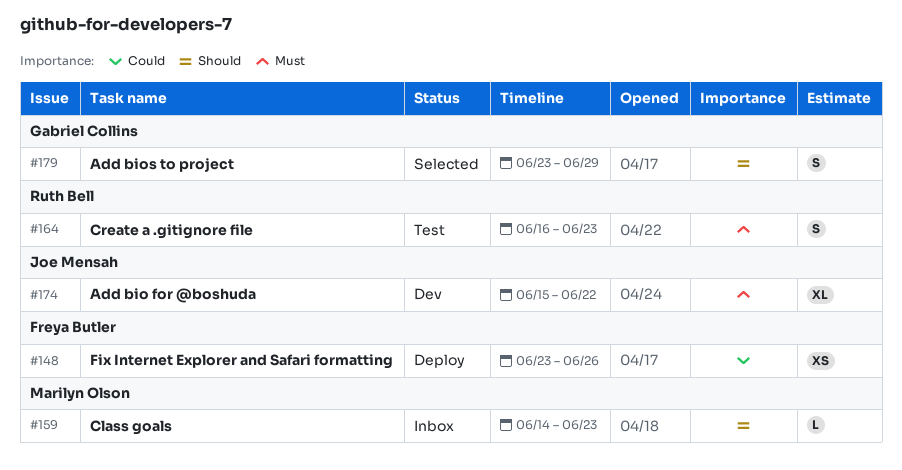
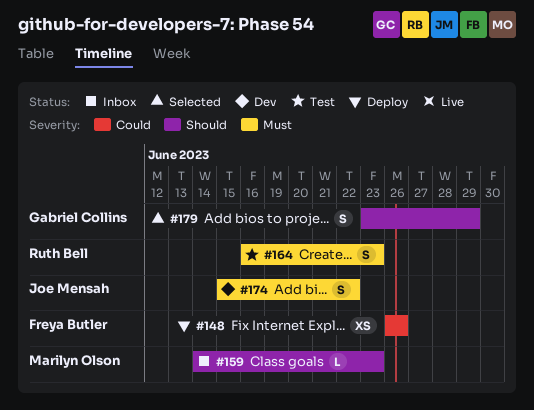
#148, start: Jun 23 -> Jun 26
#174, estimate: XL -> S

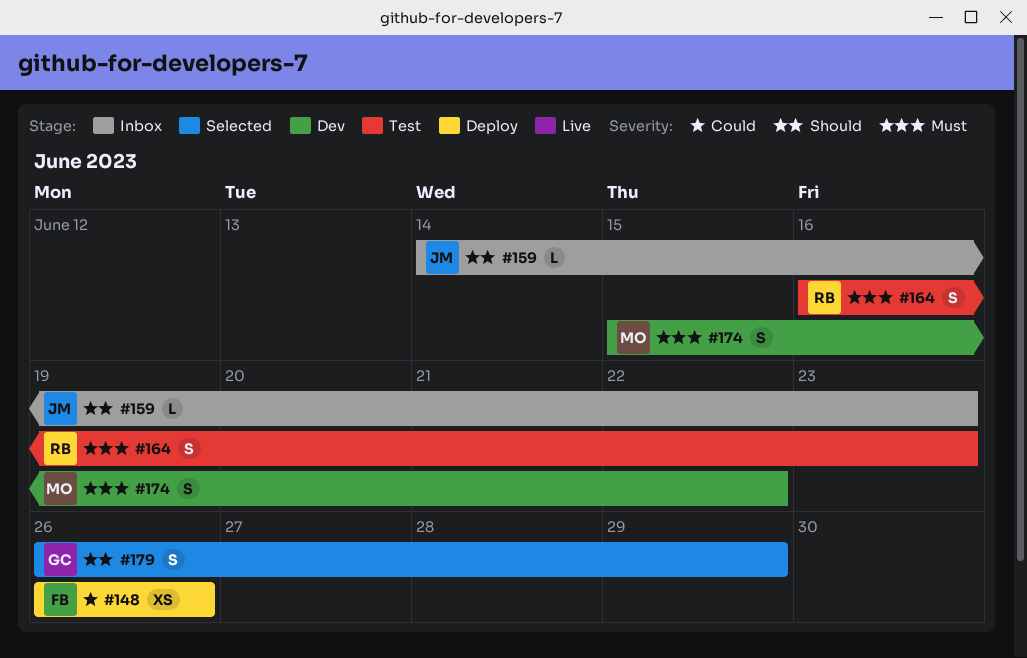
#159, owner: Marilyn Olson -> Joe Mensah
#174, owner: Joe Mensah -> Marilyn Olson
#179, start: Jun 23 -> Jun 26

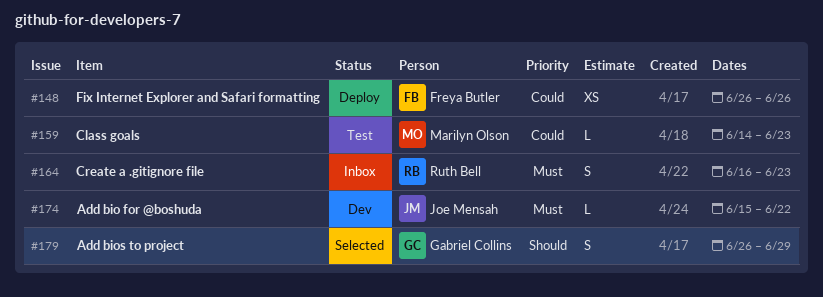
#159, status: Inbox -> Test
#159, owner: Joe Mensah -> Marilyn Olson
#159, priority: Should -> Could
#164, status: Test -> Inbox
#174, owner: Marilyn Olson -> Joe Mensah
#174, estimate: S -> L

